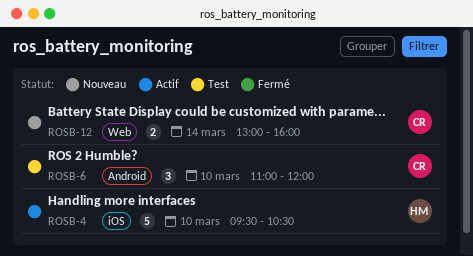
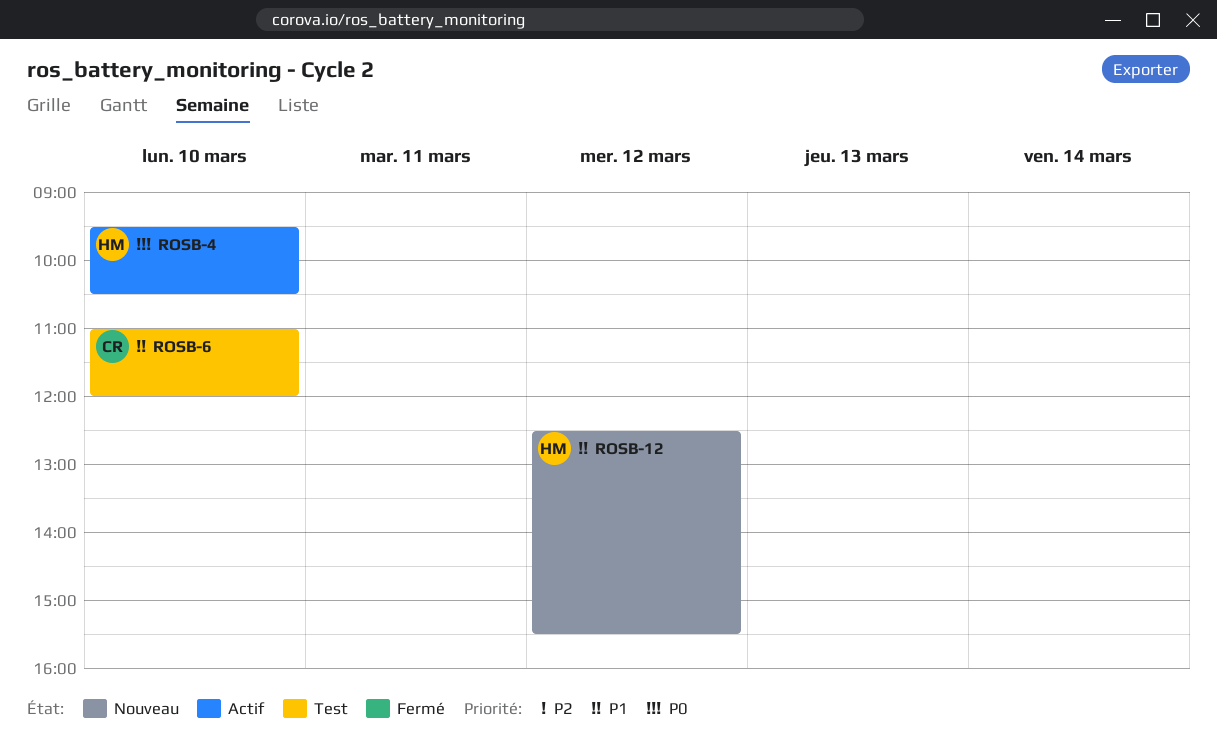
ROSB-12, owner: CR -> HM
ROSB-12, day: Mar 14 -> Mar 12
ROSB-12, begins: 13:00 -> 12:30
ROSB-12, ends: 16:00 -> 15:30

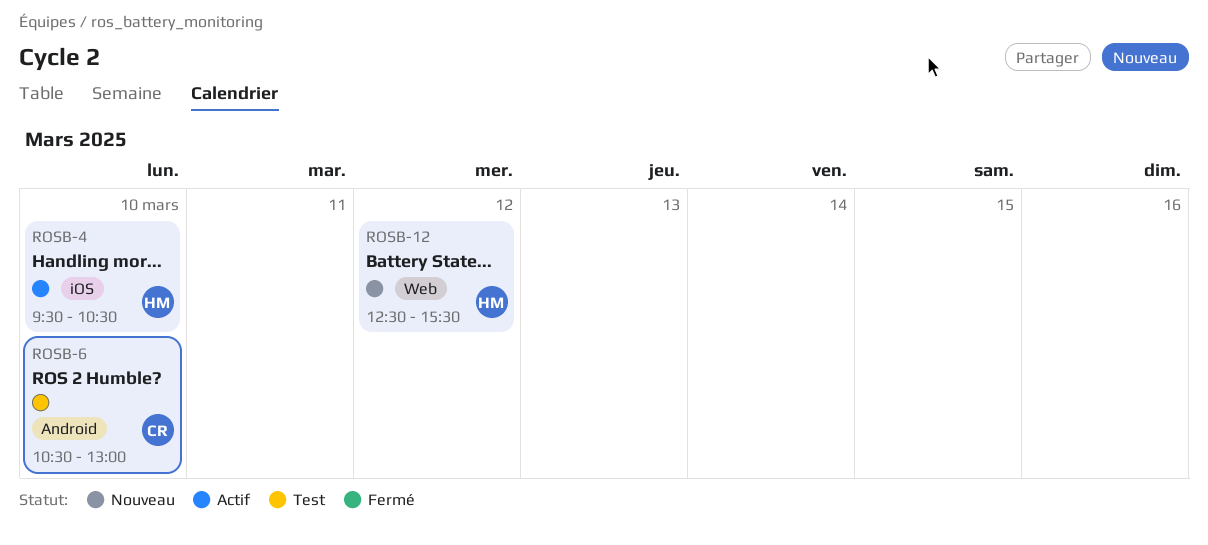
ROSB-6, begins: 11:00 -> 10:30
ROSB-6, ends: 12:00 -> 13:00

